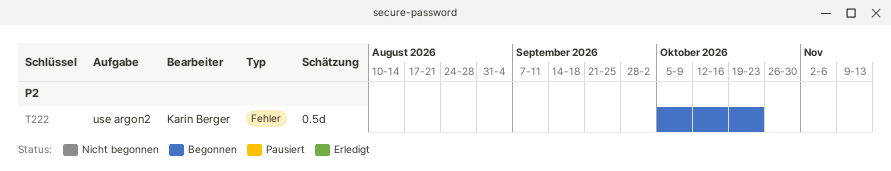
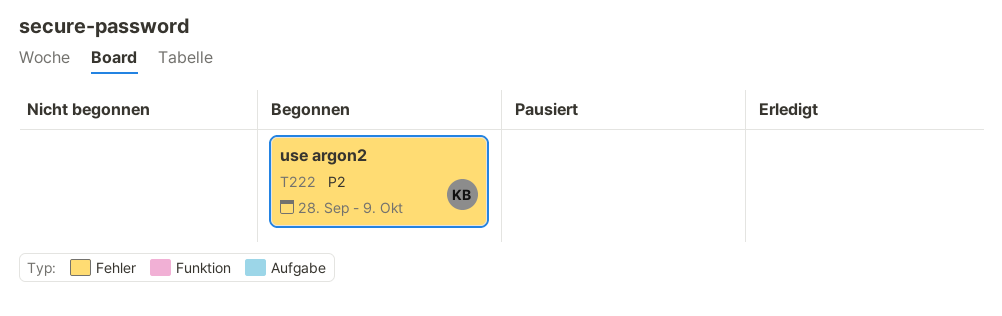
T222, start: Oct 5 -> Sep 28
T222, due: Oct 23 -> Oct 9

